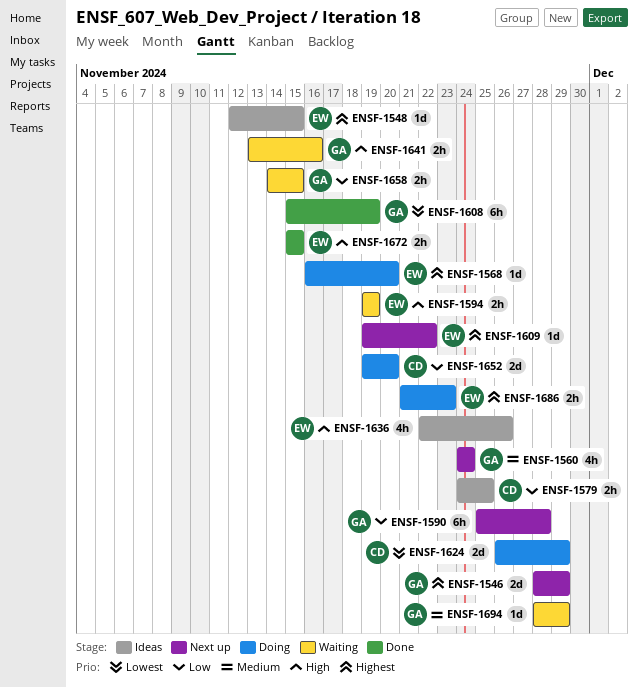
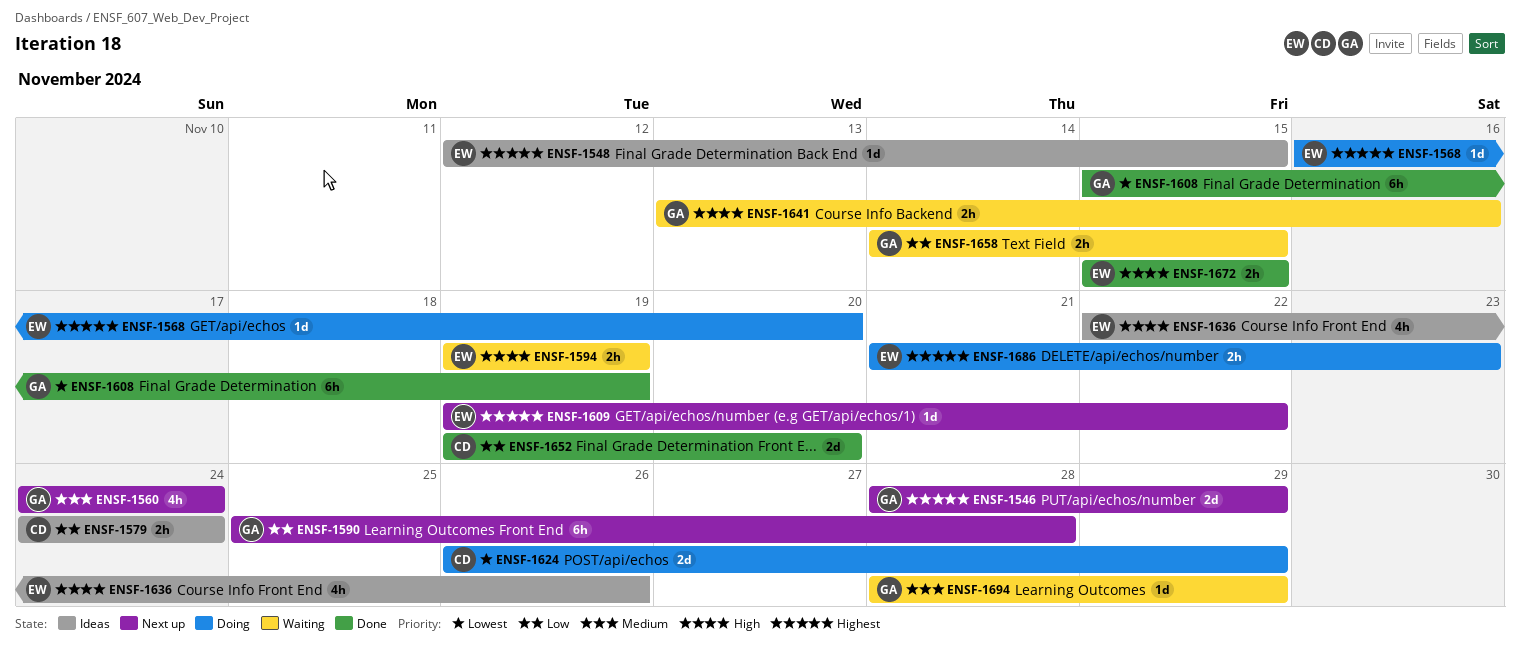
ENSF-1579, due: Nov 25 -> Nov 24
ENSF-1652, status: Doing -> Done

